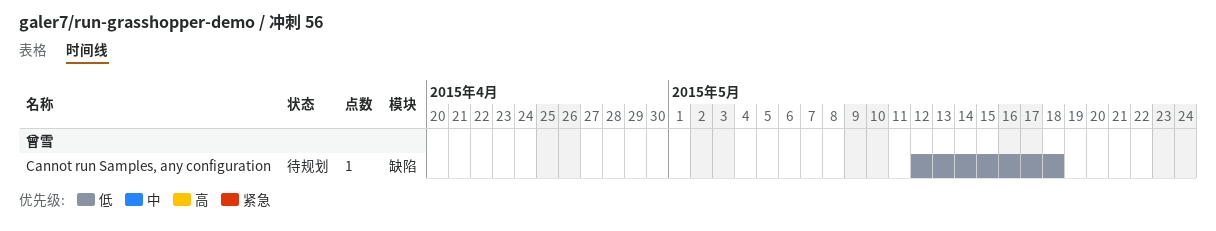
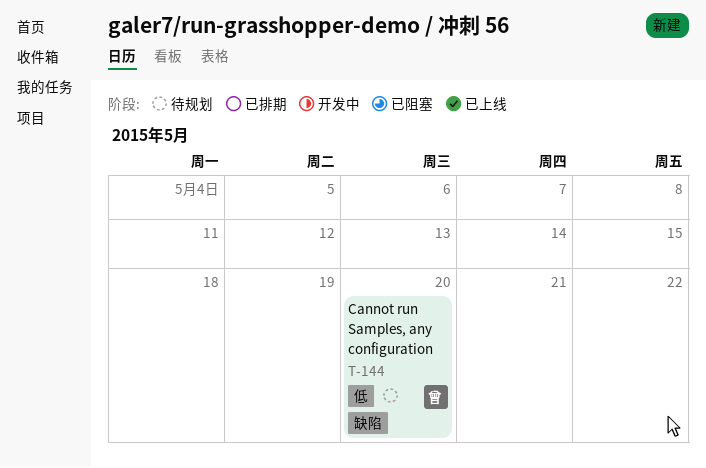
Cannot run Samples, any configuration, due: May 18 -> May 20

